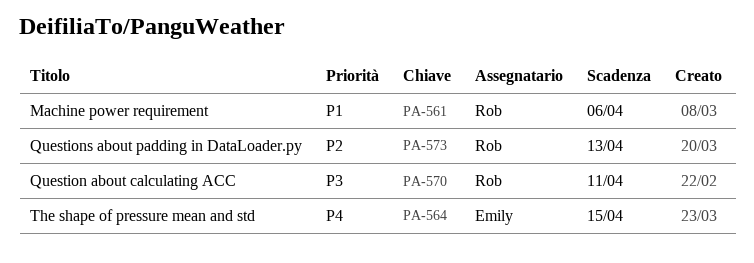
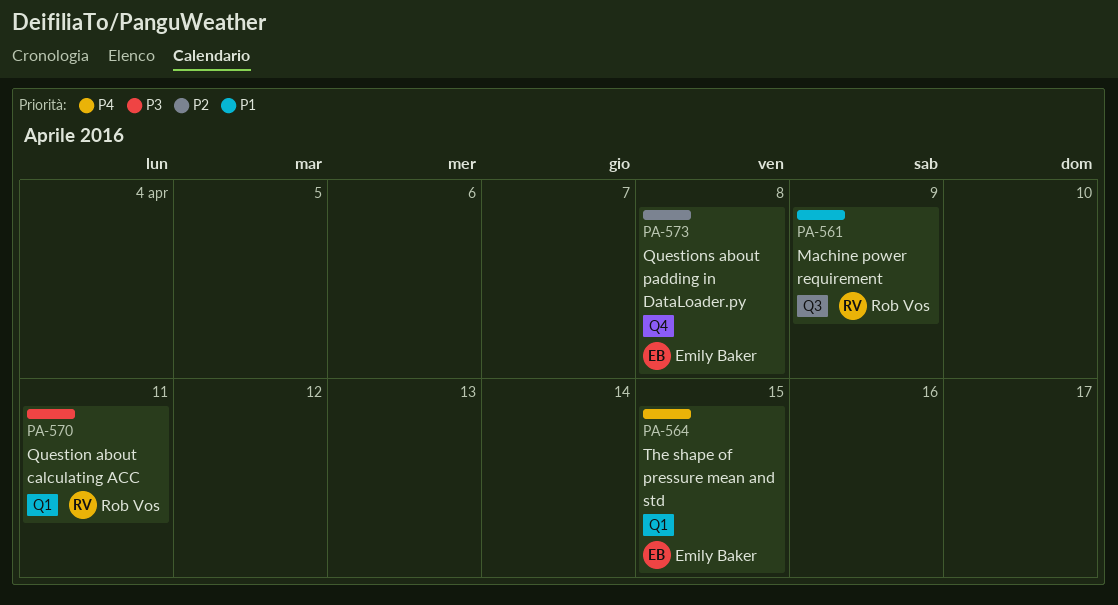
PA-561, due: Apr 6 -> Apr 9
PA-573, owner: Rob Vos -> Emily Baker
PA-573, due: Apr 13 -> Apr 8

